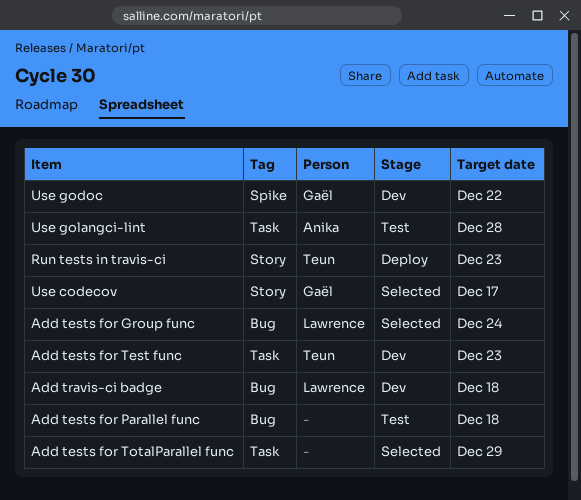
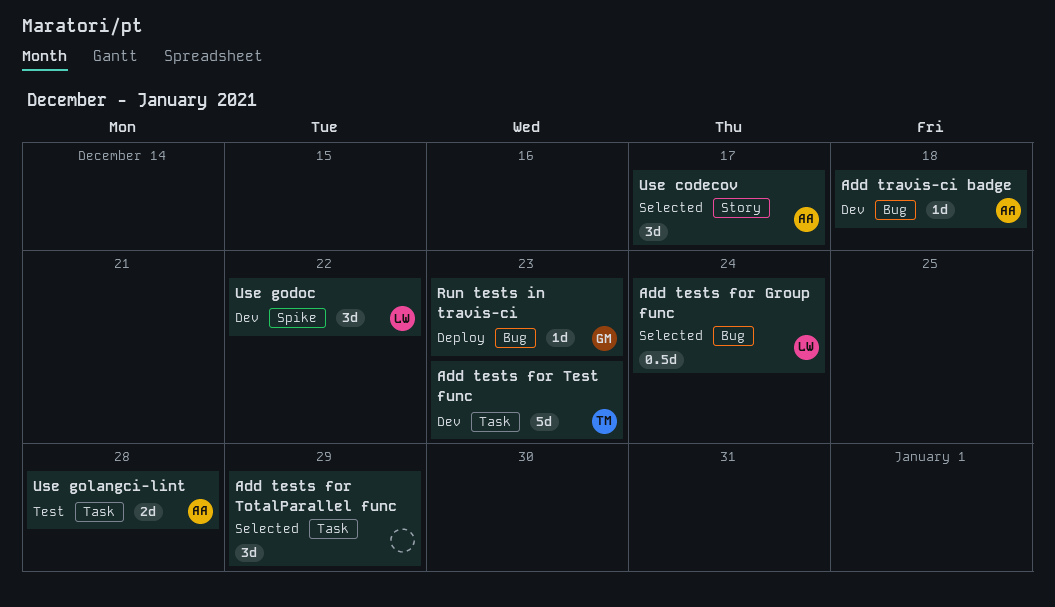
Add tests for Parallel func: present -> none
Add travis-ci badge, owner: Lawrence -> Anika
Run tests in travis-ci, owner: Teun -> Gaël
Run tests in travis-ci, label: Story -> Bug
Use codecov, owner: Gaël -> Anika
Use godoc, owner: Gaël -> Lawrence

